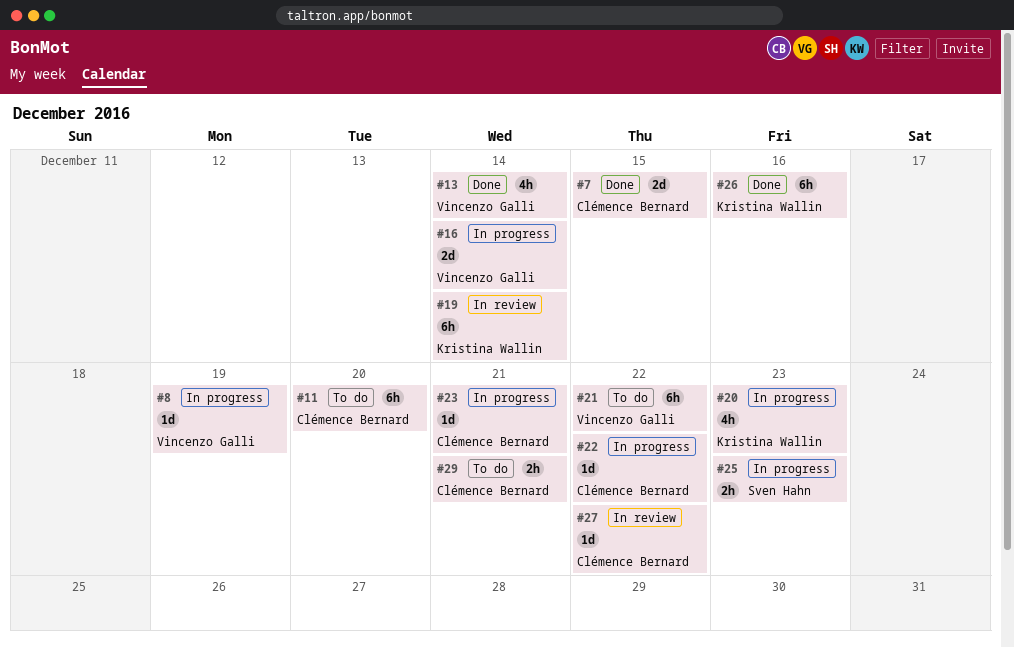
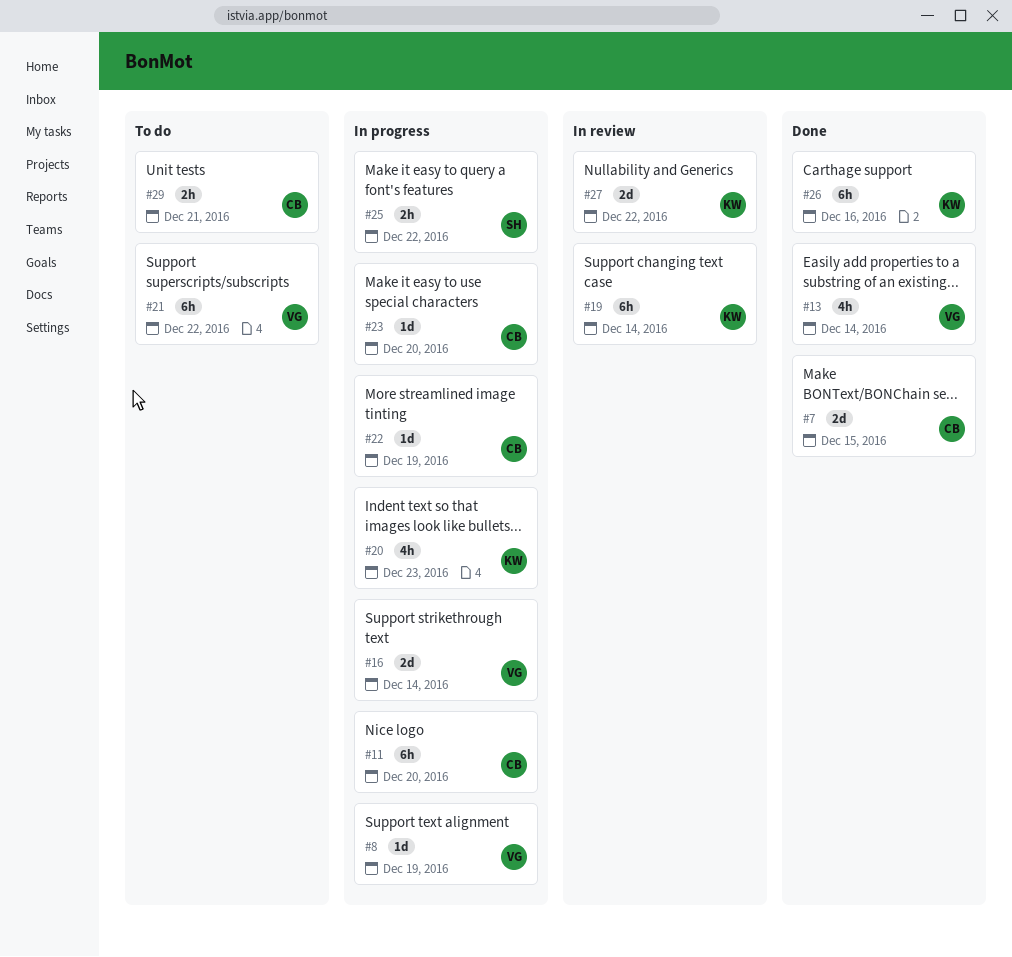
#11, status: To do -> In progress
#22, due: Dec 22 -> Dec 19
#23, due: Dec 21 -> Dec 20
#25, due: Dec 23 -> Dec 22
#27, owner: Clémence Bernard -> Kristina Wallin
#27, estimate: 1d -> 2d

